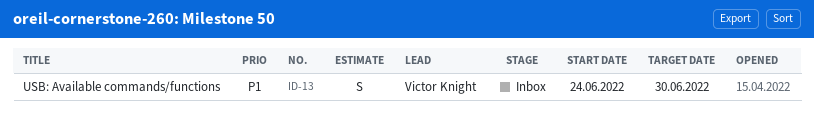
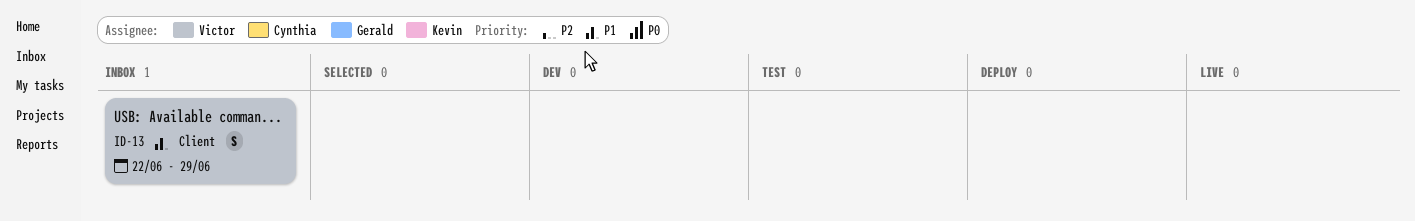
ID-13, start: Jun 24 -> Jun 22
ID-13, due: Jun 30 -> Jun 29

